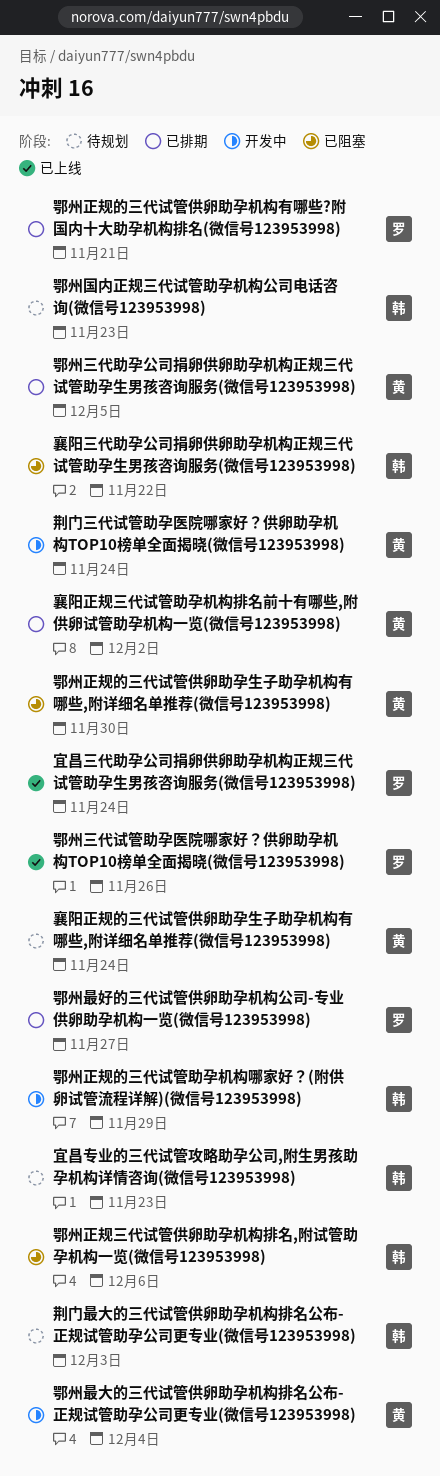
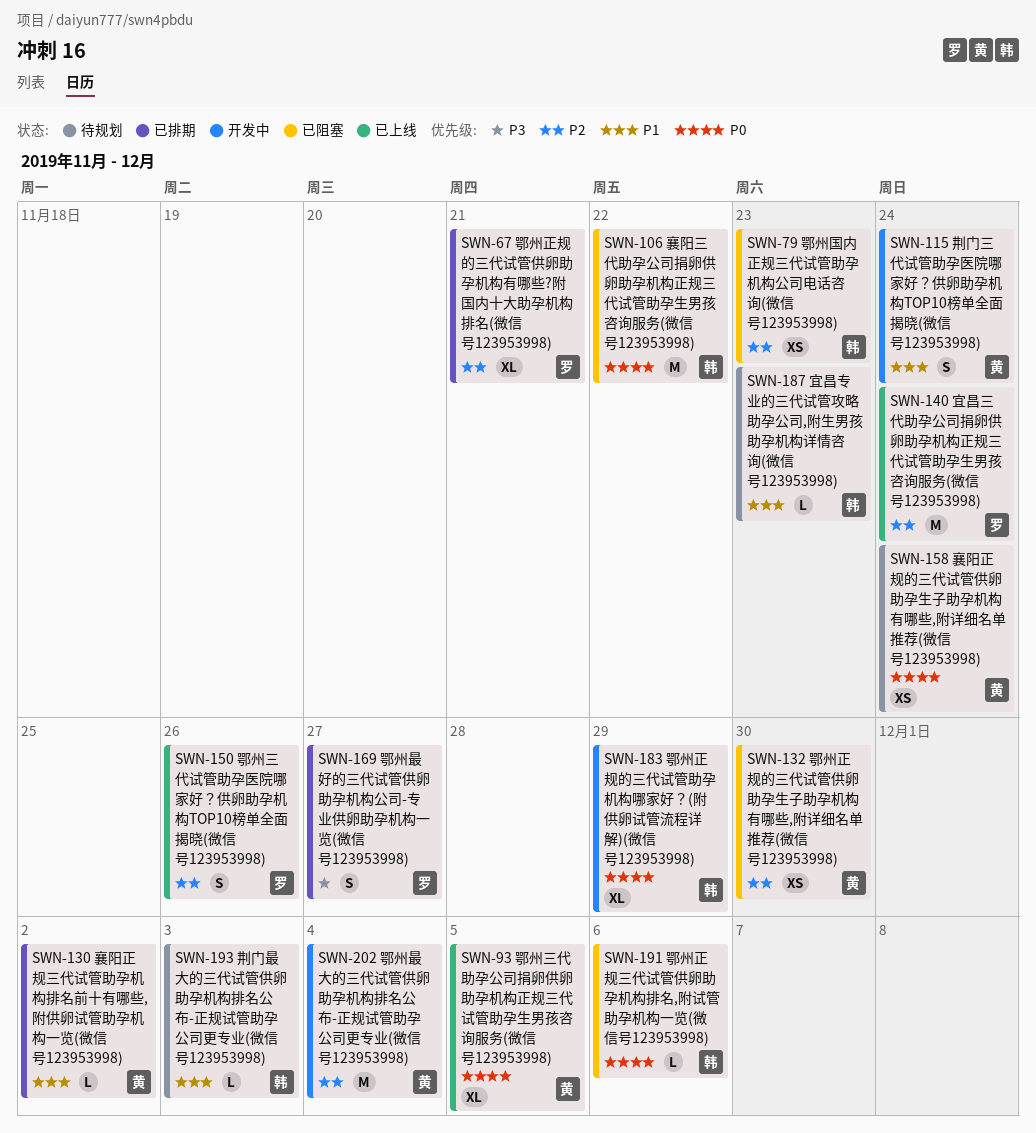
鄂州三代助孕公司捐卵供卵助孕机构正规三代试管助孕生男孩咨询服务(微信号123953998), status: 已排期 -> 已上线
鄂州国内正规三代试管助孕机构公司电话咨询(微信号123953998), status: 待规划 -> 已阻塞

